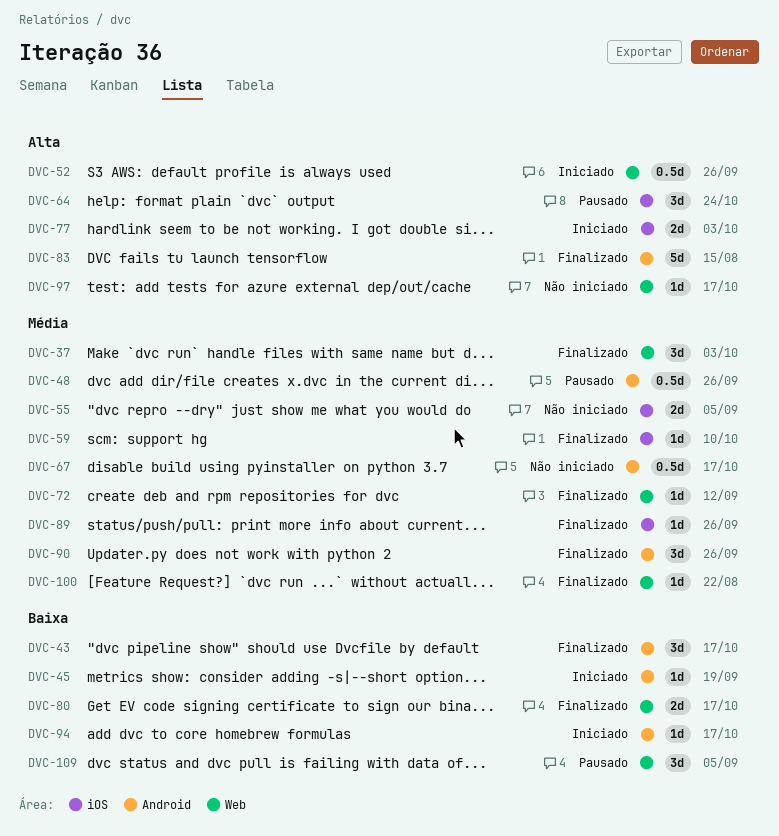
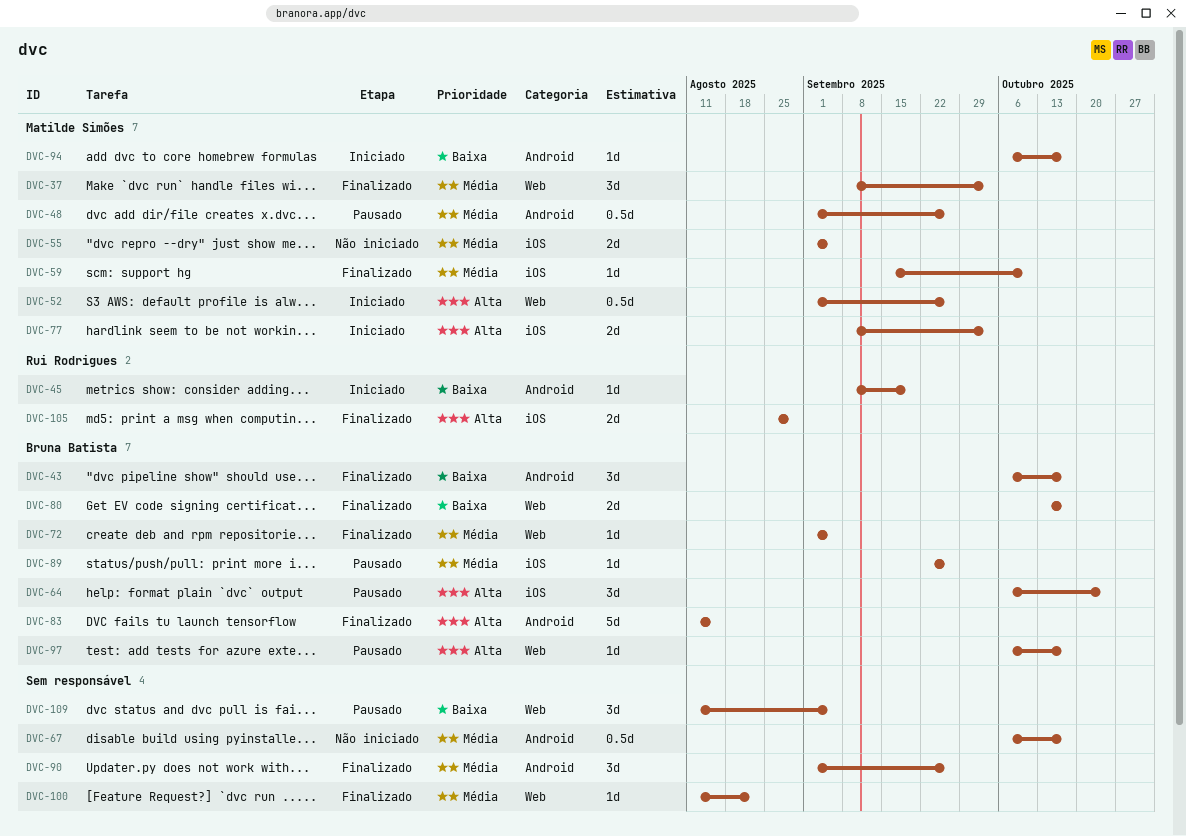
DVC-72, due: Sep 12 -> Sep 5
DVC-89, status: Finalizado -> Pausado
DVC-97, status: Não iniciado -> Pausado
DVC-105: none -> present

